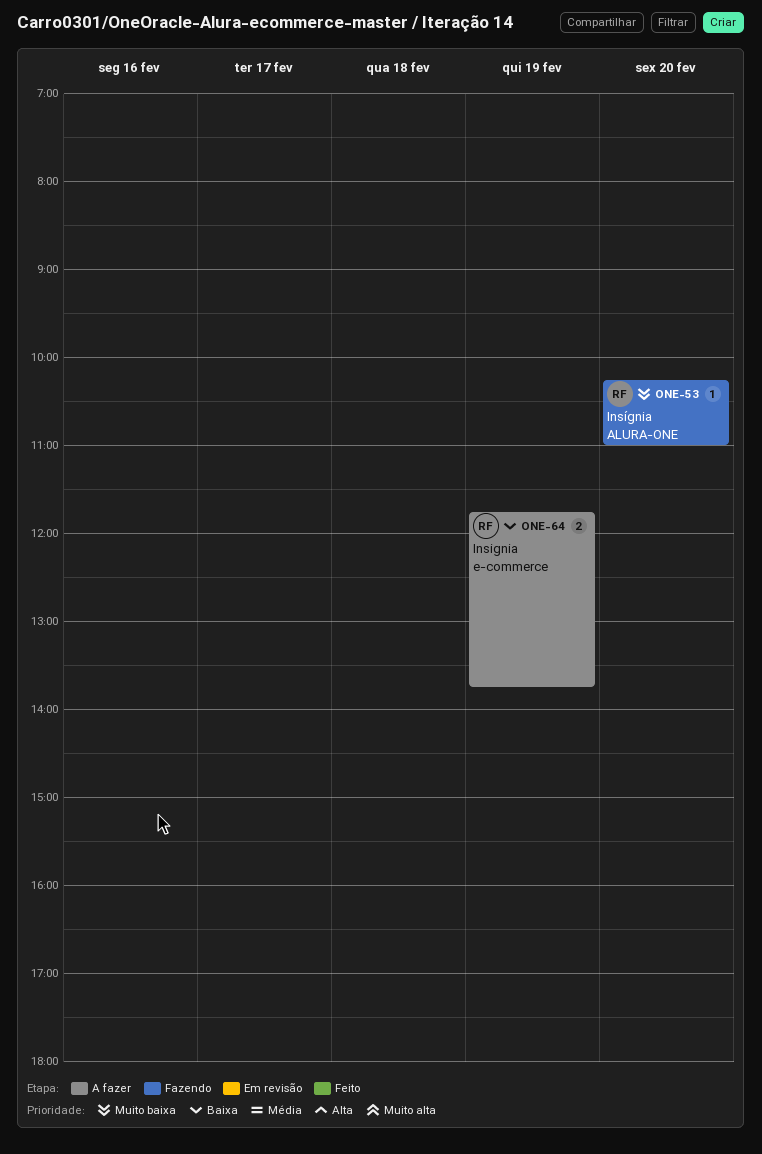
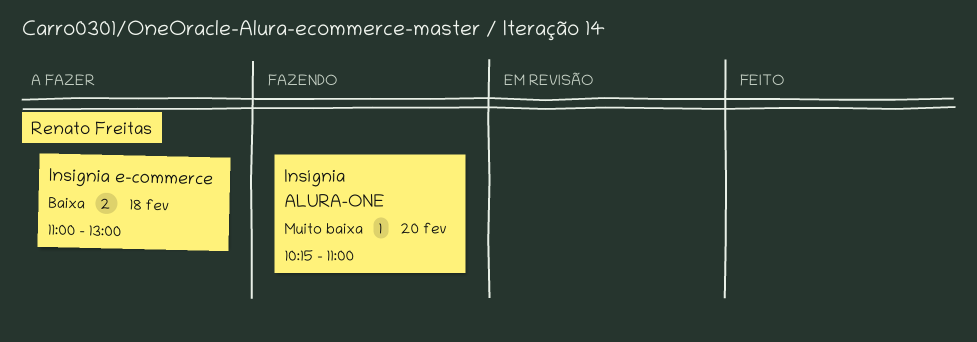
Insignia e-commerce, day: Feb 19 -> Feb 18
Insignia e-commerce, begins: 11:45 -> 11:00
Insignia e-commerce, ends: 13:45 -> 13:00

